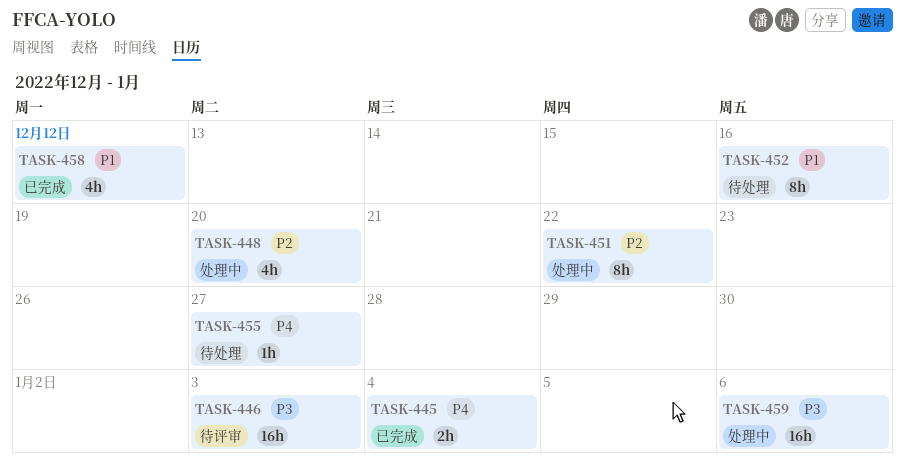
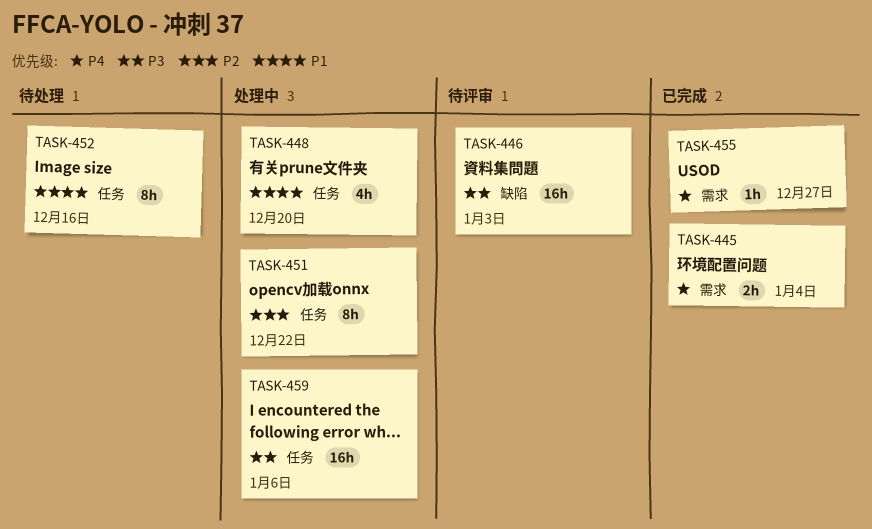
TASK-448, priority: P2 -> P1
TASK-455, status: 待处理 -> 已完成
TASK-458: present -> none

